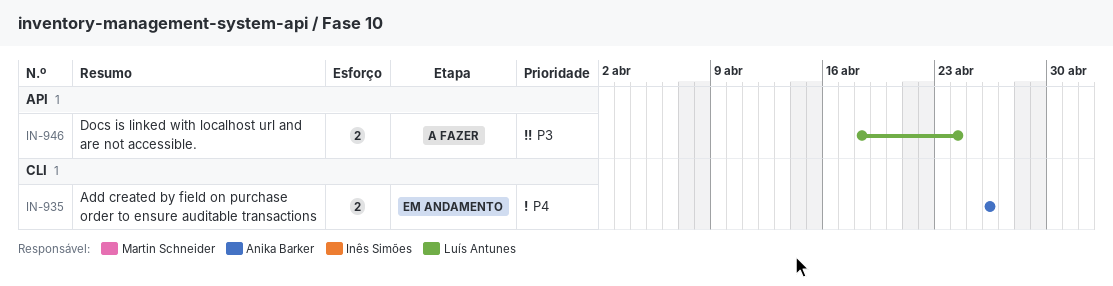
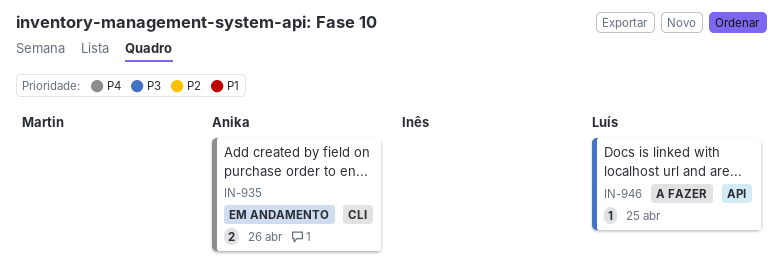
IN-946, estimate: 2 -> 1
IN-946, due: Apr 24 -> Apr 25

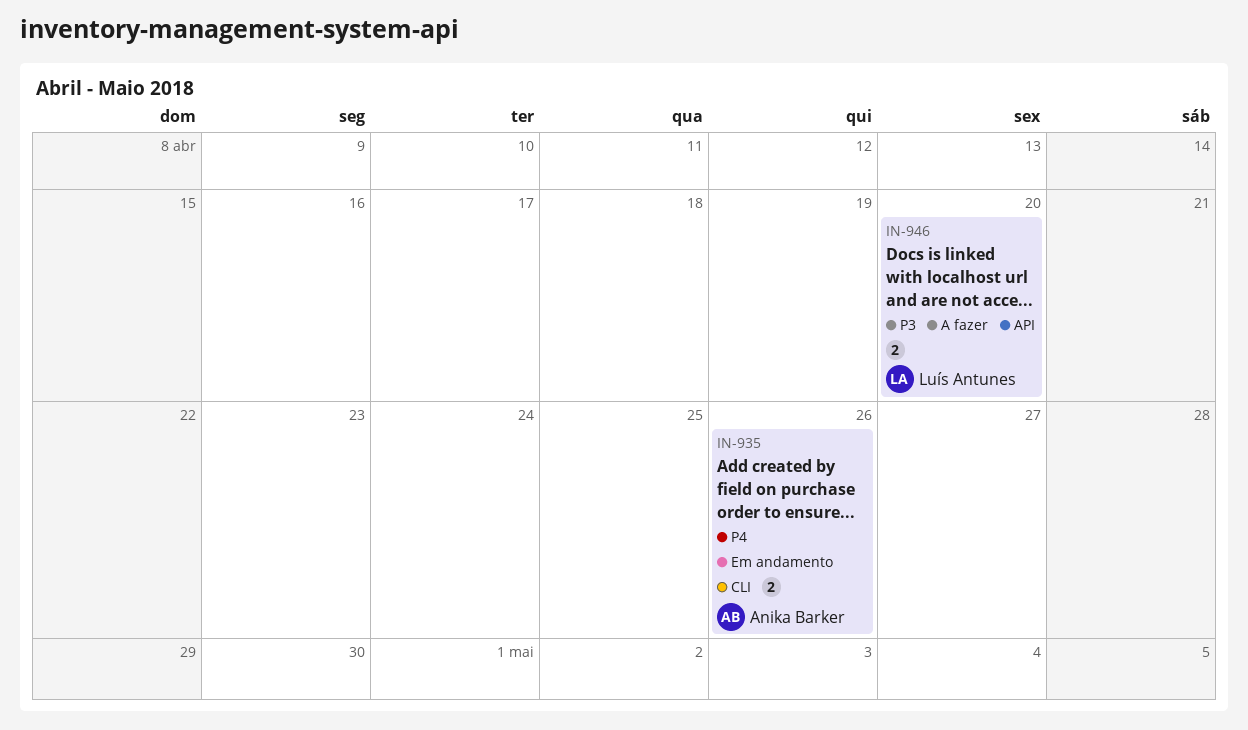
IN-946, estimate: 1 -> 2
IN-946, due: Apr 25 -> Apr 20

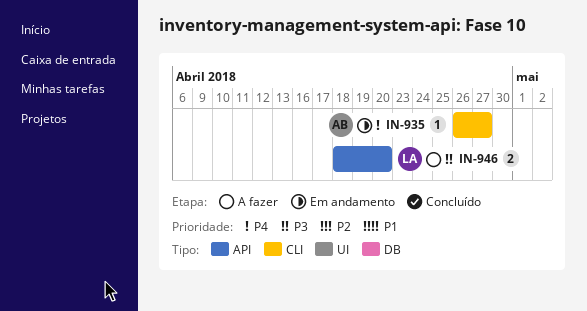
IN-935, estimate: 2 -> 1
IN-935, due: Apr 26 -> Apr 27

